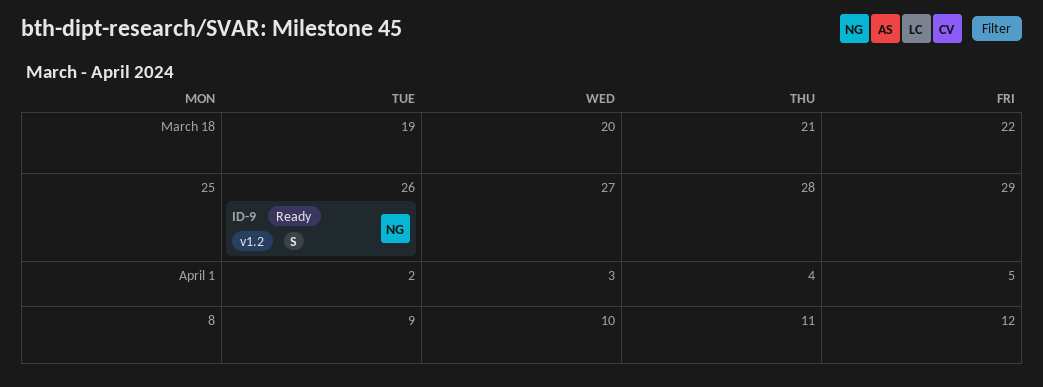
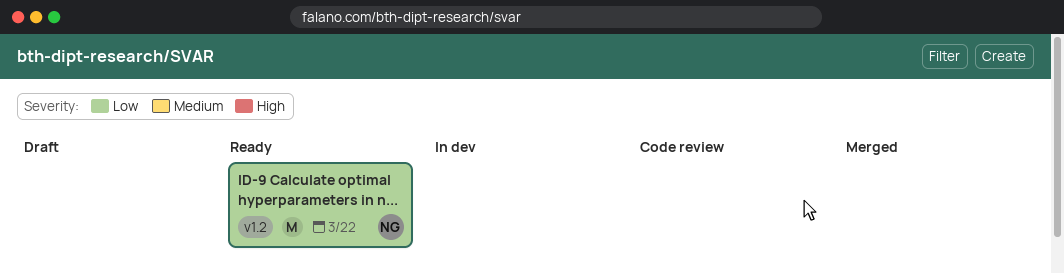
ID-9, estimate: S -> M
ID-9, due: Mar 26 -> Mar 22

